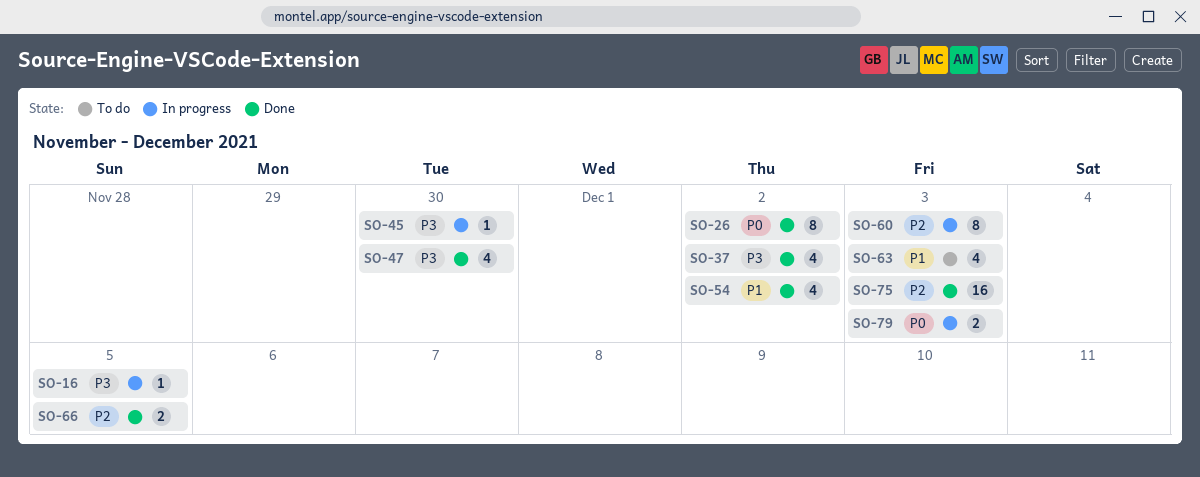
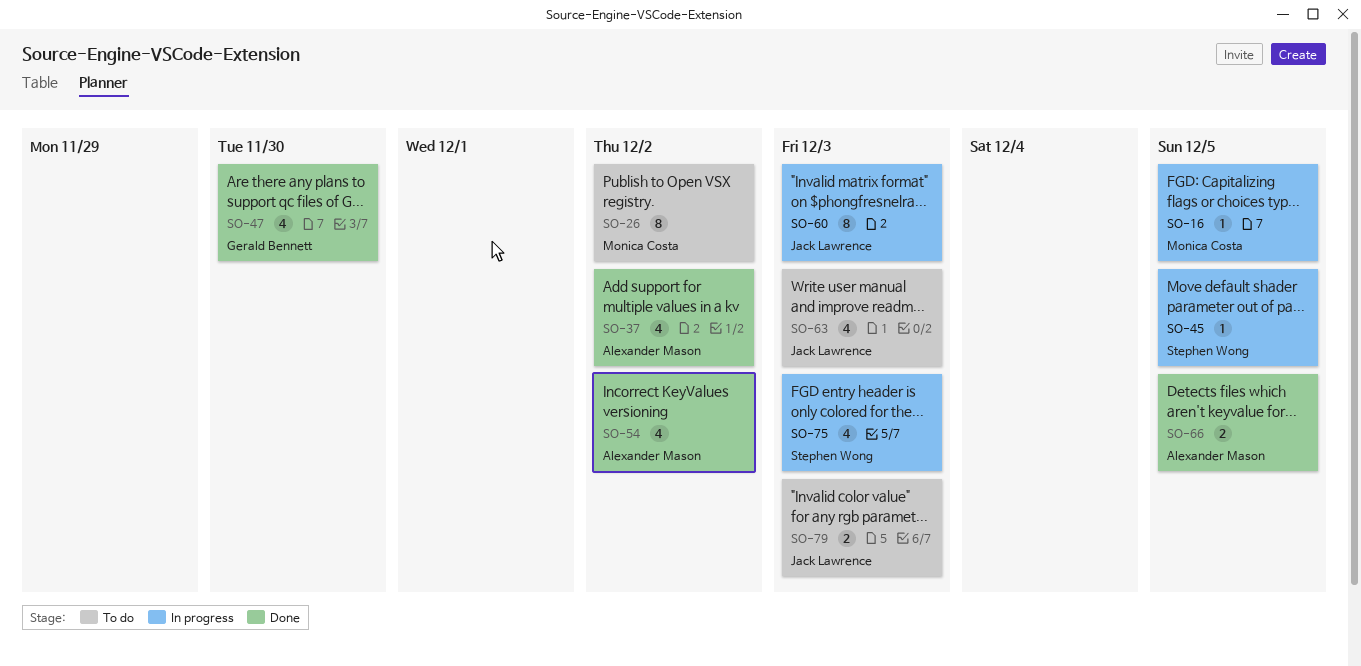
SO-26, status: Done -> To do
SO-45, due: Nov 30 -> Dec 5
SO-75, status: Done -> In progress
SO-75, estimate: 16 -> 4
SO-79, status: In progress -> To do

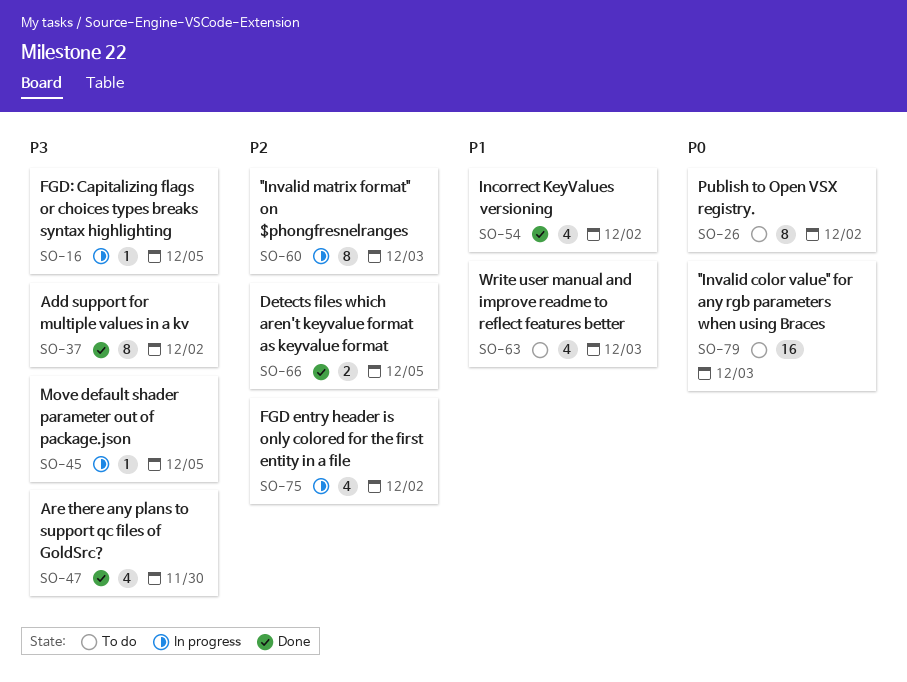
SO-37, estimate: 4 -> 8
SO-75, due: Dec 3 -> Dec 2
SO-79, estimate: 2 -> 16

